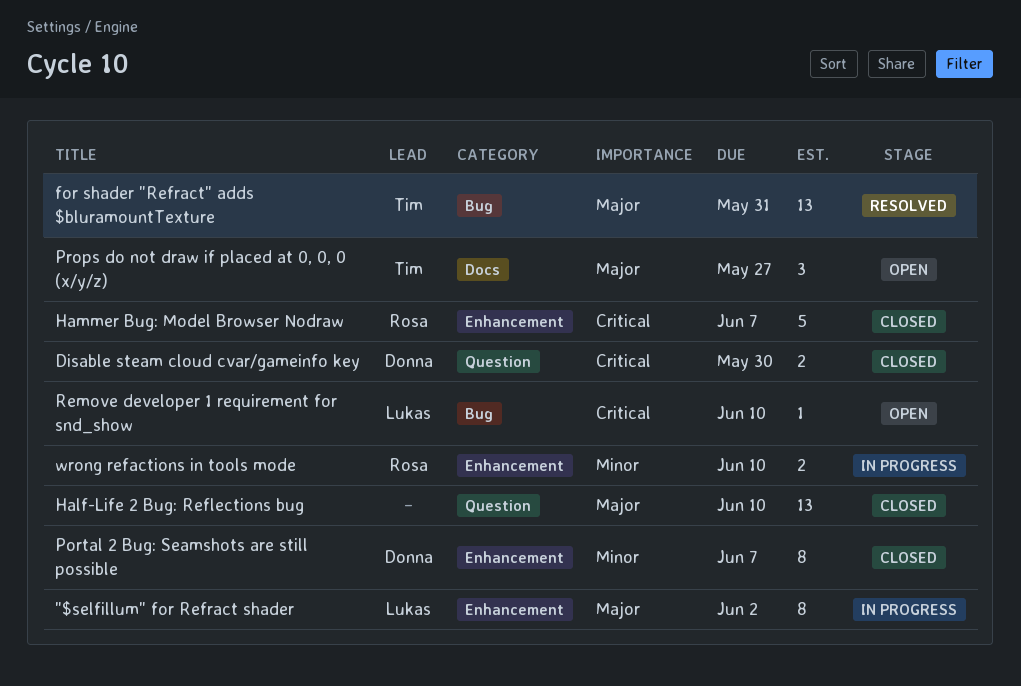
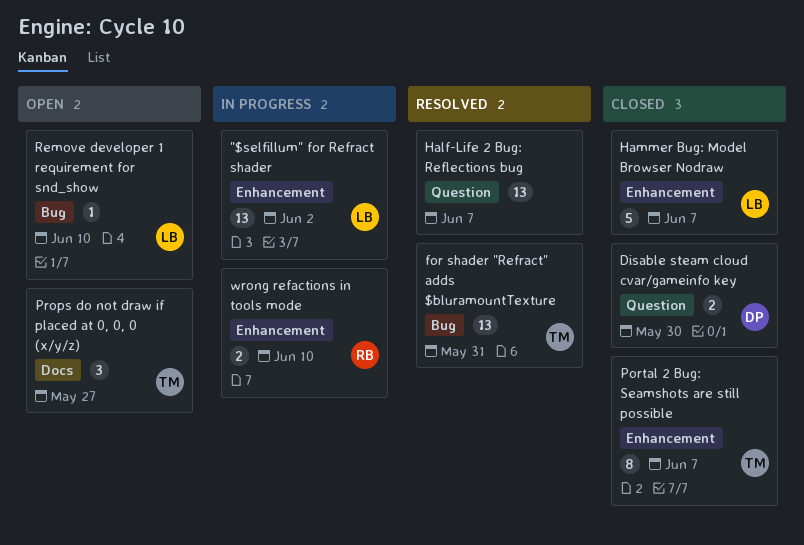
"$selfillum" for Refract shader, estimate: 8 -> 13
Half-Life 2 Bug: Reflections bug, status: Closed -> Resolved
Half-Life 2 Bug: Reflections bug, due: Jun 10 -> Jun 7
Hammer Bug: Model Browser Nodraw, owner: Rosa -> Lukas
Portal 2 Bug: Seamshots are still possible, owner: Donna -> Tim

